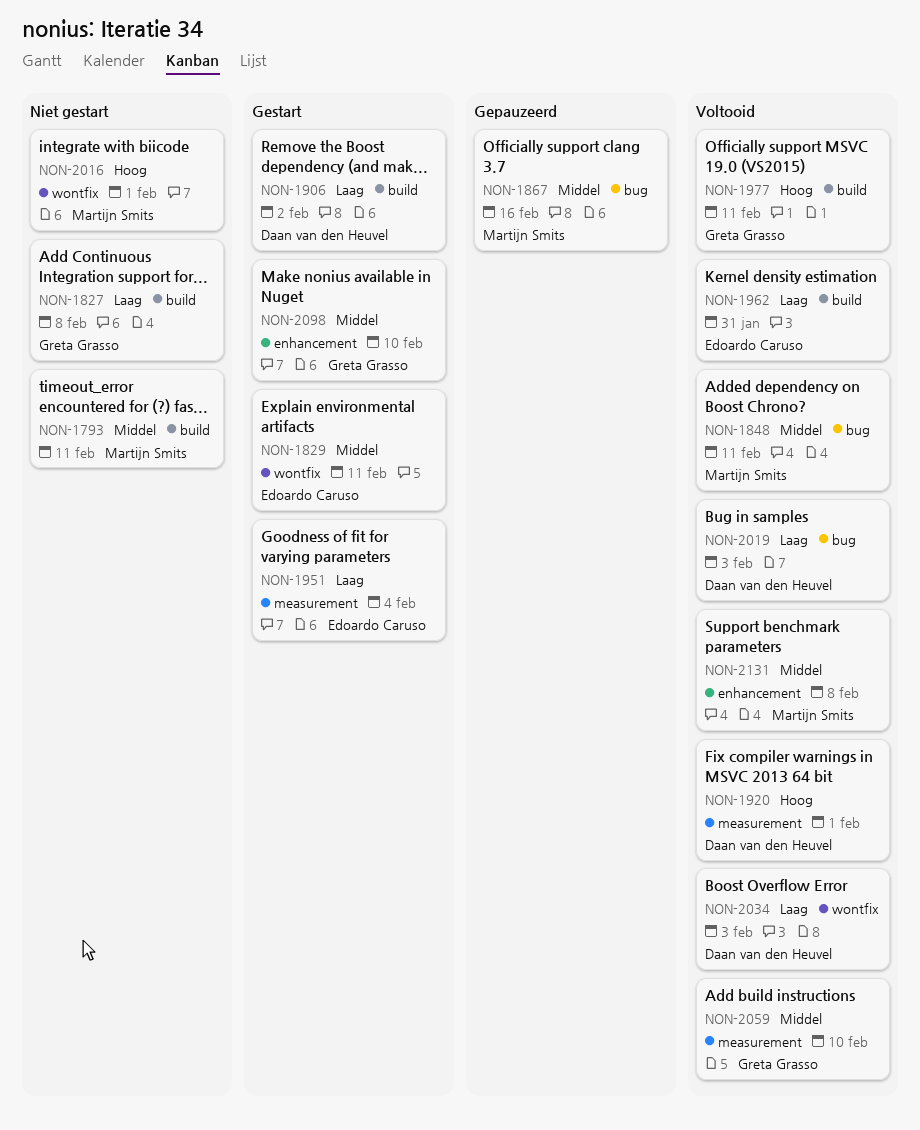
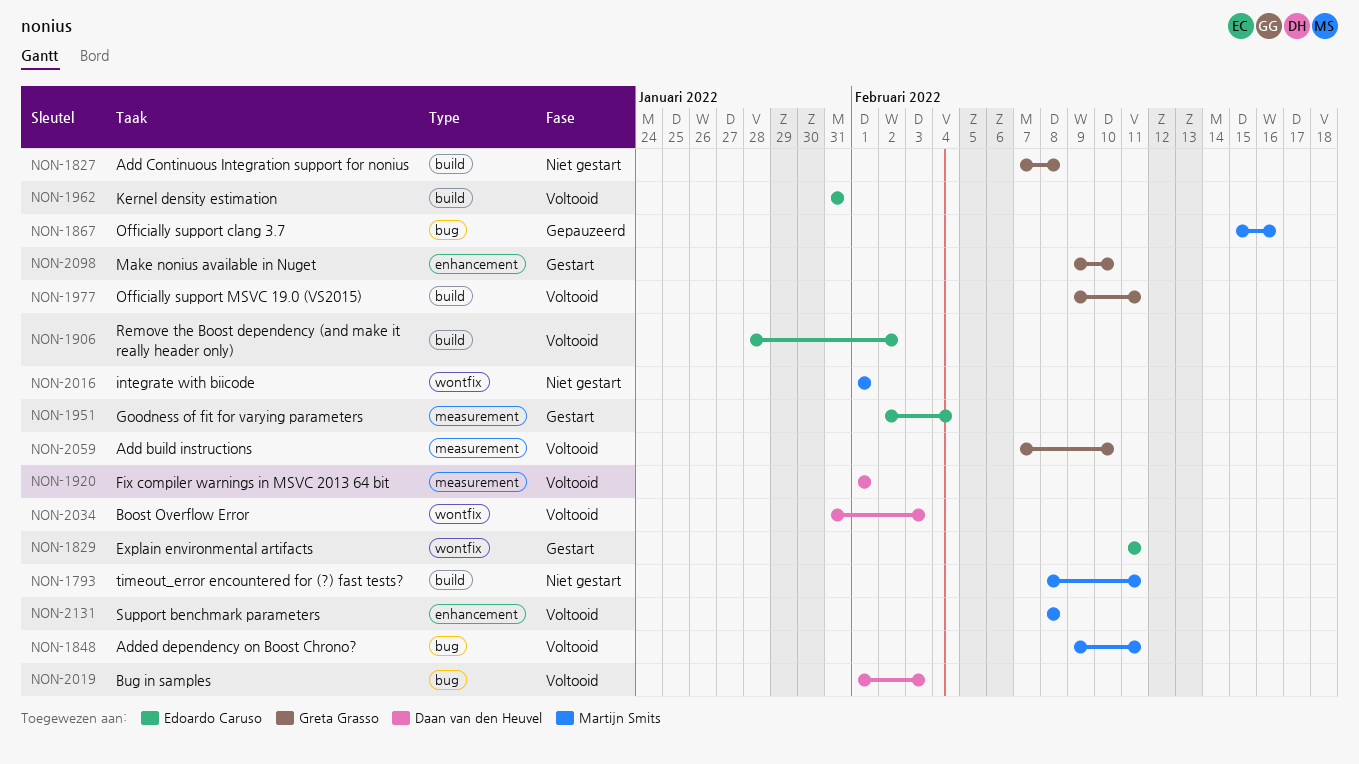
NON-1906, status: Gestart -> Voltooid
NON-1906, owner: Daan van den Heuvel -> Edoardo Caruso

